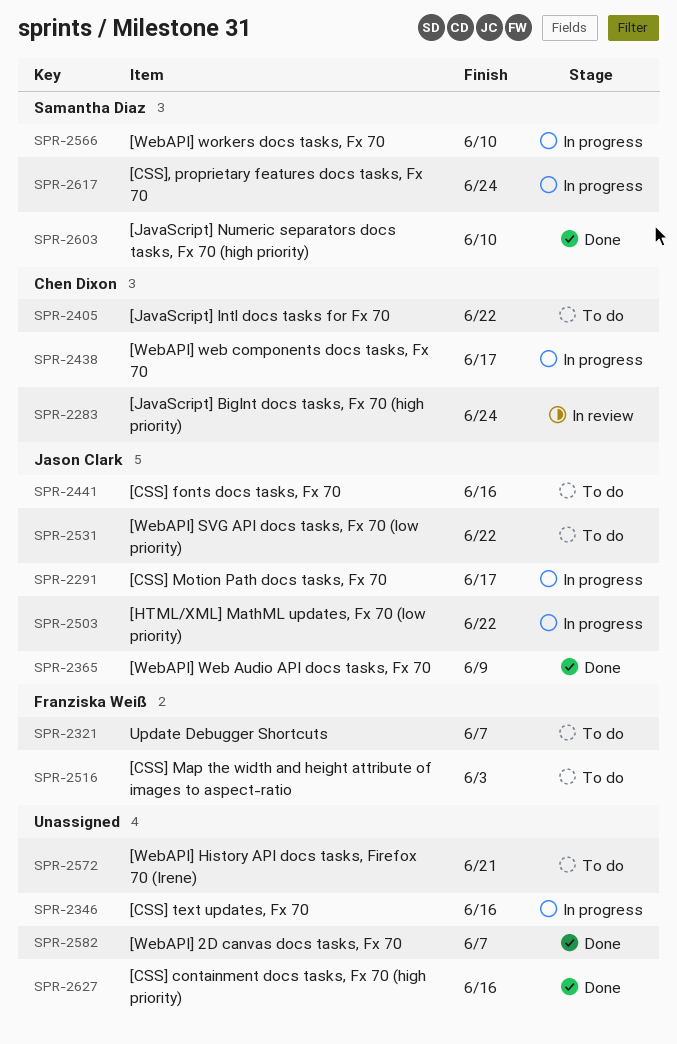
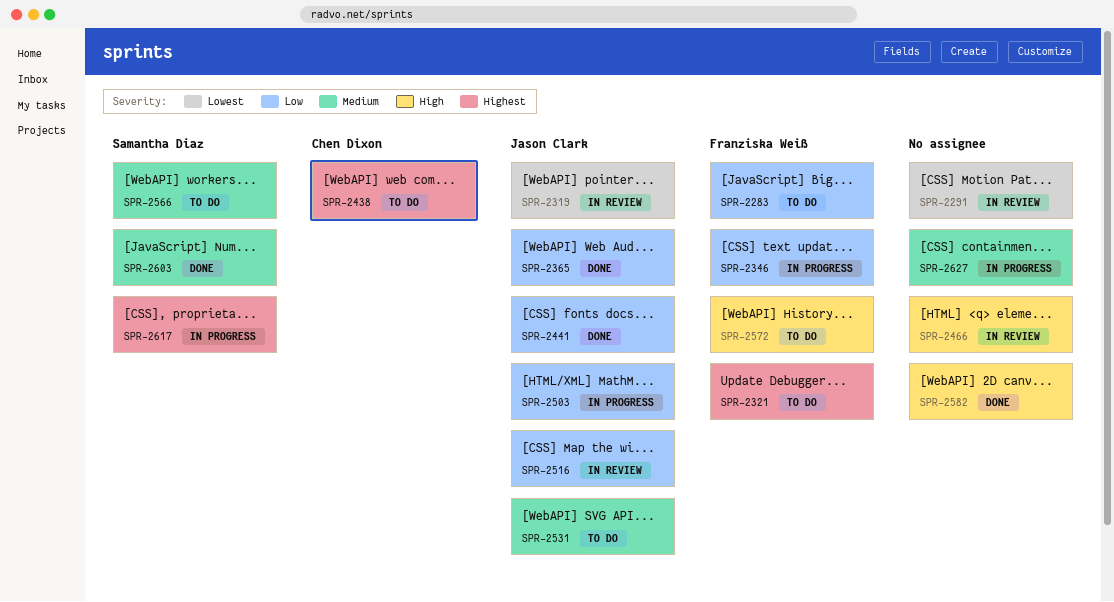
SPR-2283, status: In review -> To do
SPR-2283, owner: Chen Dixon -> Franziska Weiß
SPR-2291, status: In progress -> In review
SPR-2291, owner: Jason Clark -> none
SPR-2319: none -> present
SPR-2346, owner: none -> Franziska Weiß
SPR-2405: present -> none
SPR-2438, status: In progress -> To do
SPR-2441, status: To do -> Done
SPR-2466: none -> present
SPR-2516, status: To do -> In review
SPR-2516, owner: Franziska Weiß -> Jason Clark
SPR-2566, status: In progress -> To do
SPR-2572, owner: none -> Franziska Weiß
SPR-2627, status: Done -> In progress

